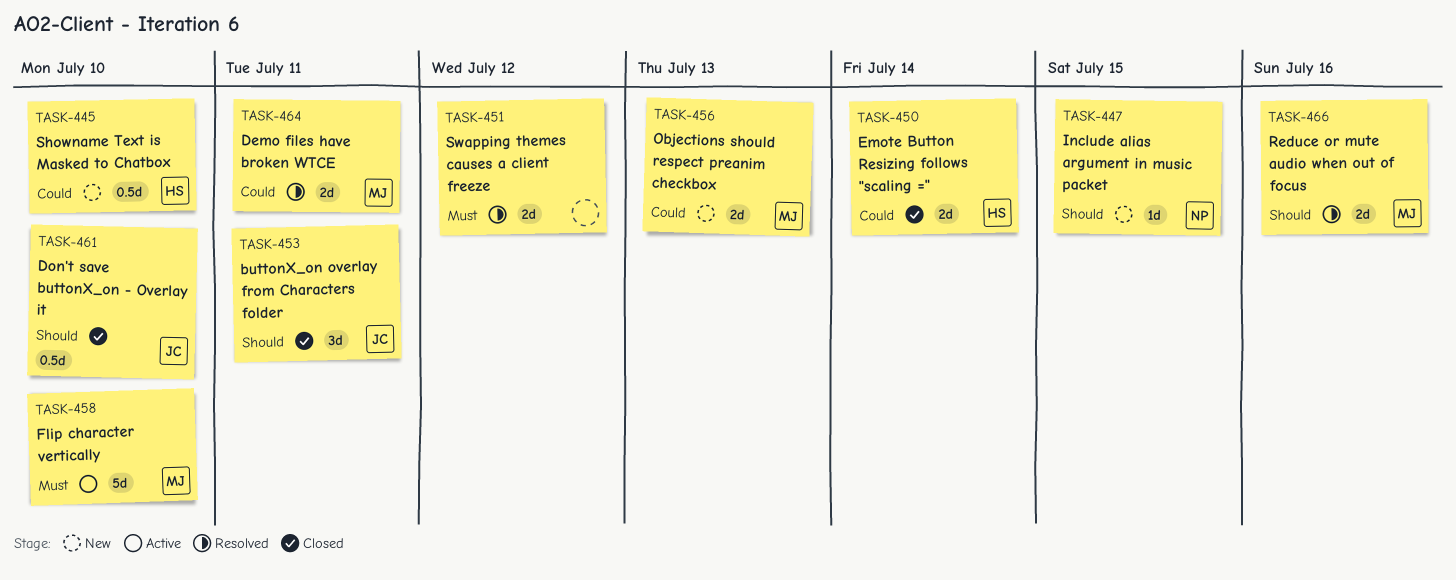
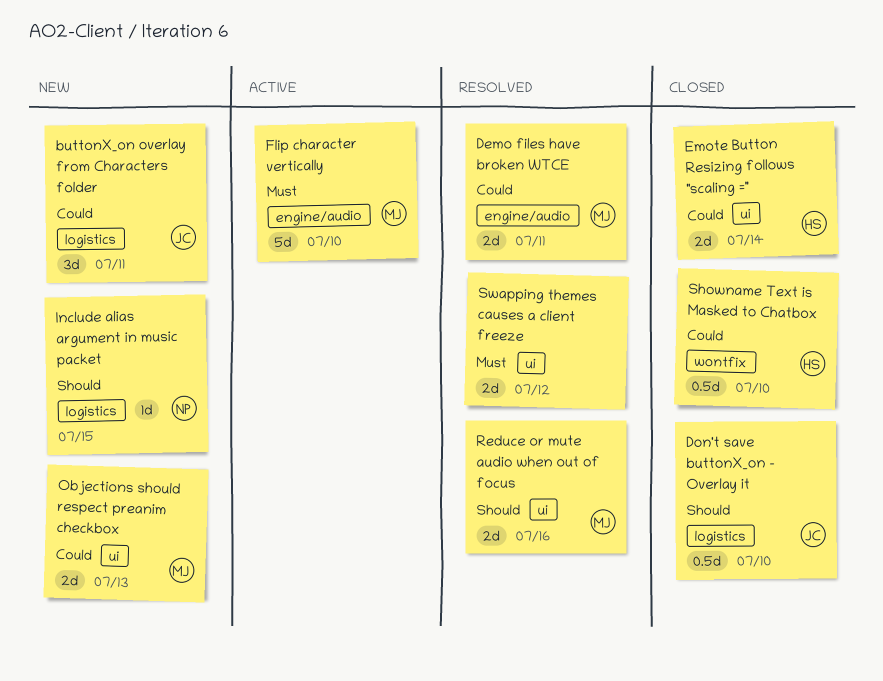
buttonX_on overlay from Characters folder, status: Closed -> New
buttonX_on overlay from Characters folder, priority: Should -> Could
Showname Text is Masked to Chatbox, status: New -> Closed

